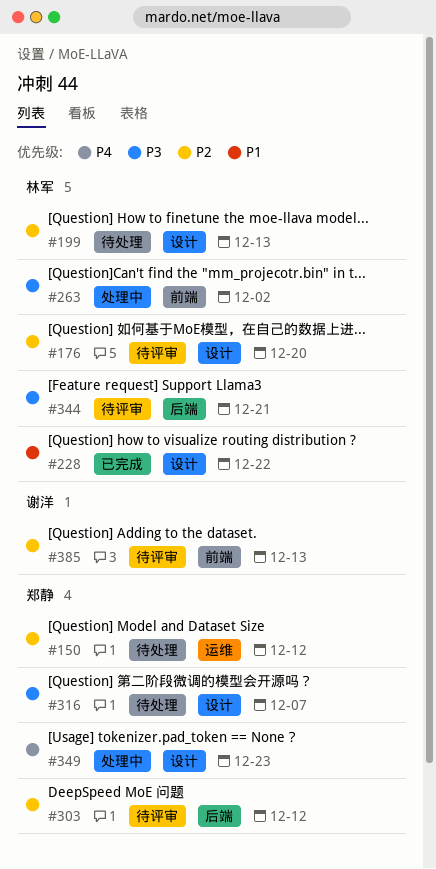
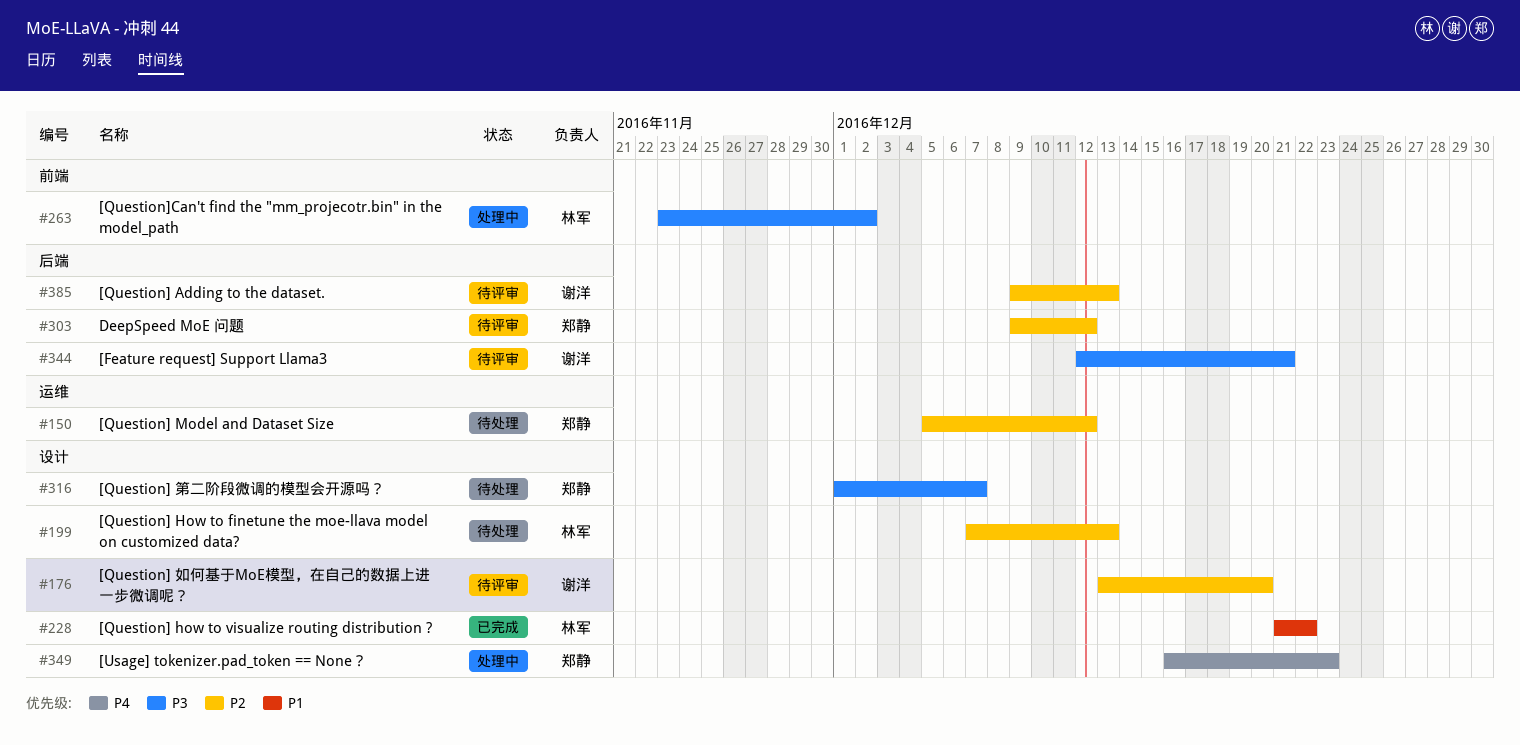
#176, owner: 林军 -> 谢洋
#344, owner: 林军 -> 谢洋
#385, label: 前端 -> 后端

